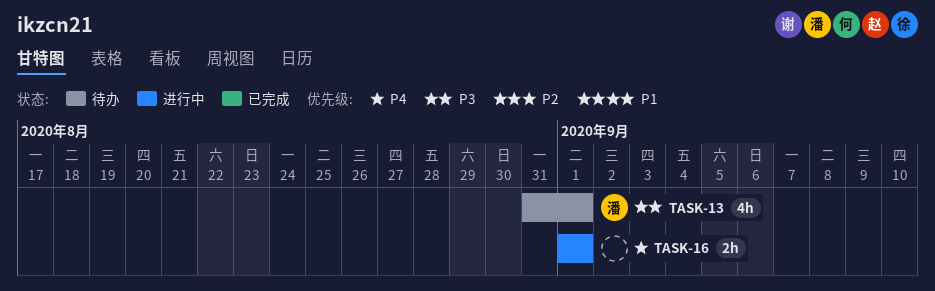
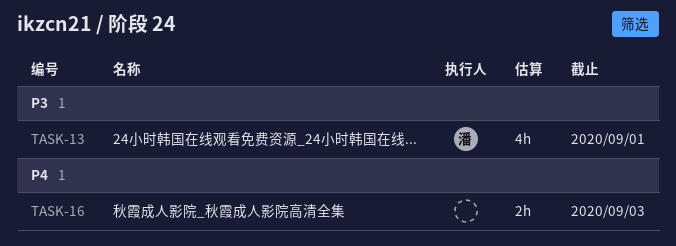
TASK-16, due: Sep 1 -> Sep 3

